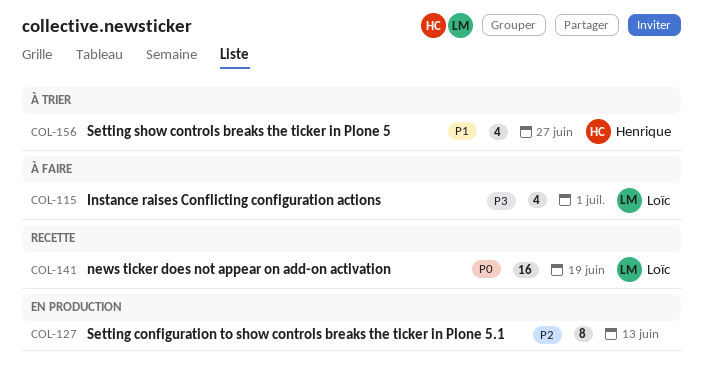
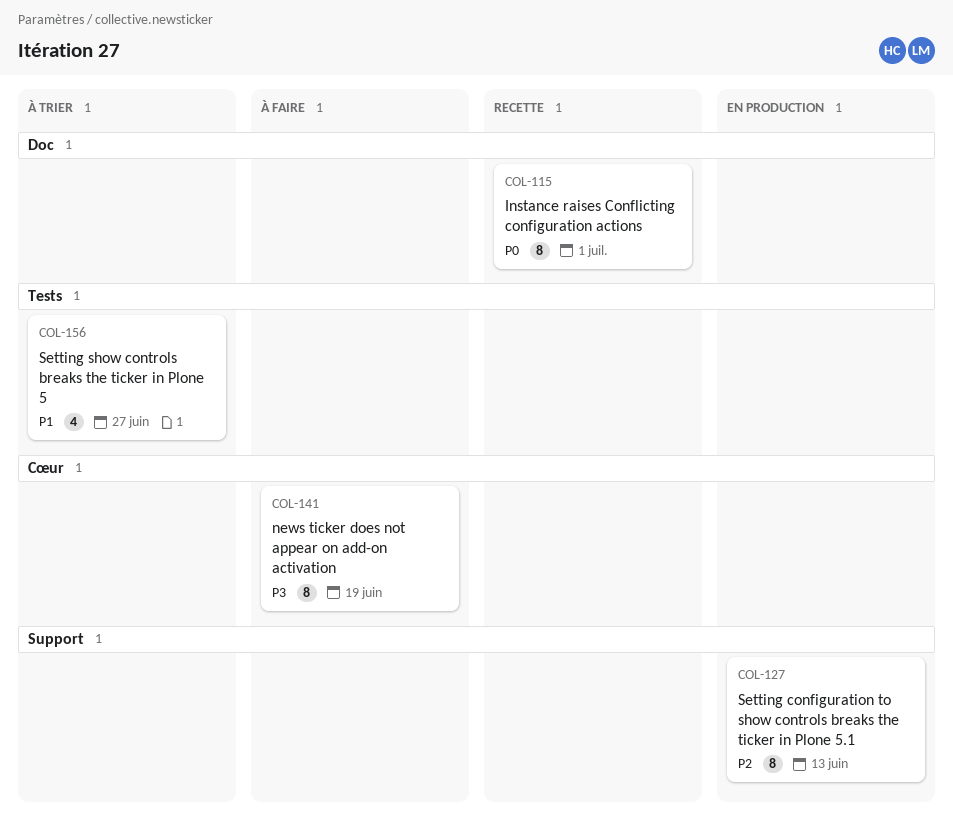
COL-115, status: À faire -> Recette
COL-115, priority: P3 -> P0
COL-115, estimate: 4 -> 8
COL-141, status: Recette -> À faire
COL-141, priority: P0 -> P3
COL-141, estimate: 16 -> 8

